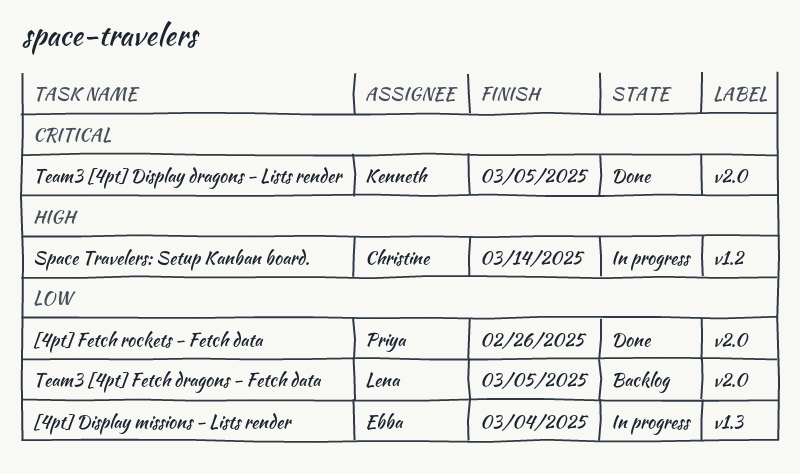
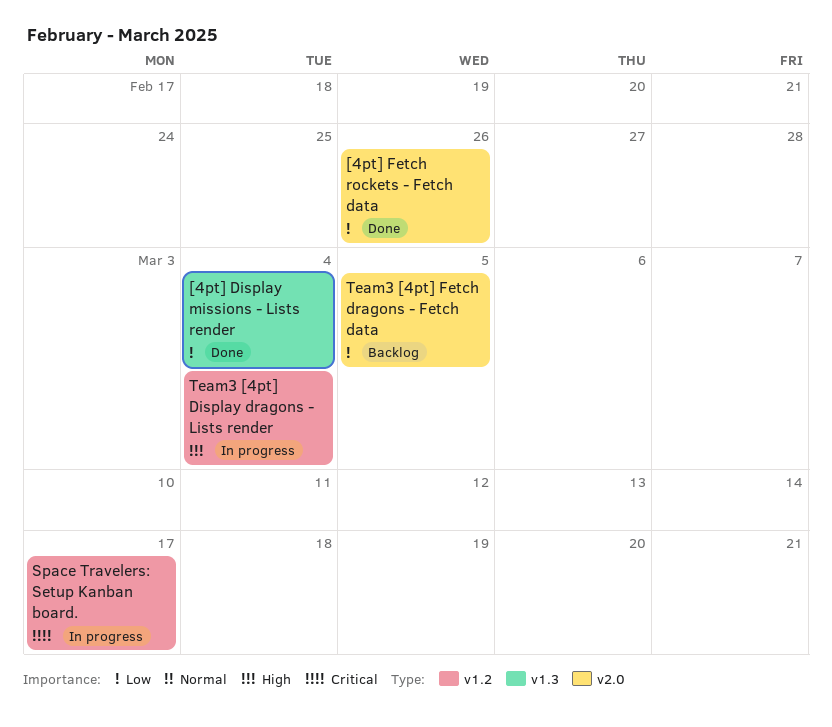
[4pt] Display missions - Lists render, status: In progress -> Done
Space Travelers: Setup Kanban board., priority: High -> Critical
Space Travelers: Setup Kanban board., due: Mar 14 -> Mar 17
Team3 [4pt] Display dragons - Lists render, status: Done -> In progress
Team3 [4pt] Display dragons - Lists render, priority: Critical -> High
Team3 [4pt] Display dragons - Lists render, label: v2.0 -> v1.2
Team3 [4pt] Display dragons - Lists render, due: Mar 5 -> Mar 4

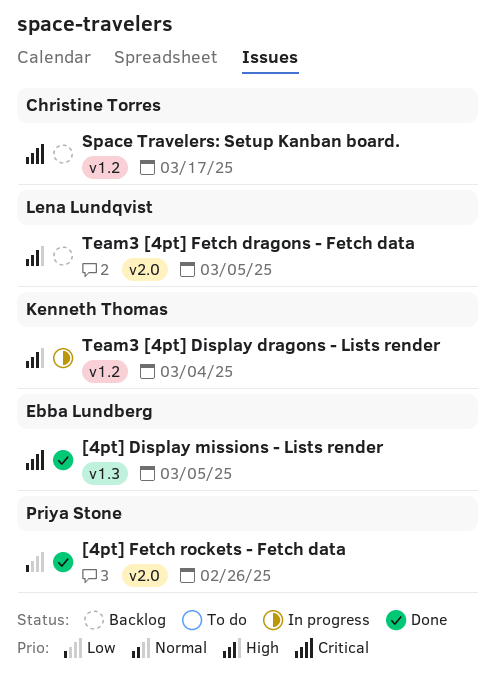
[4pt] Display missions - Lists render, priority: Low -> Critical
[4pt] Display missions - Lists render, due: Mar 4 -> Mar 5
Space Travelers: Setup Kanban board., status: In progress -> Backlog
Team3 [4pt] Fetch dragons - Fetch data, priority: Low -> High

